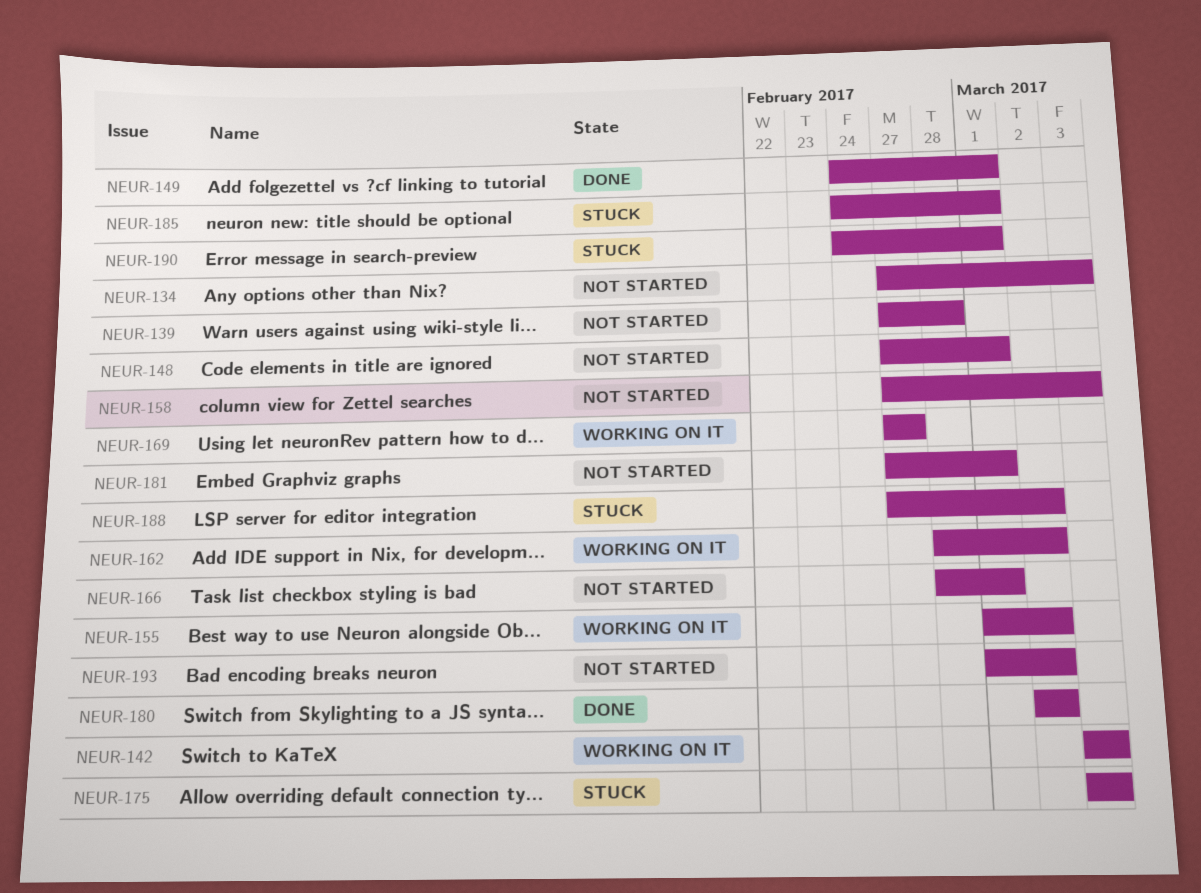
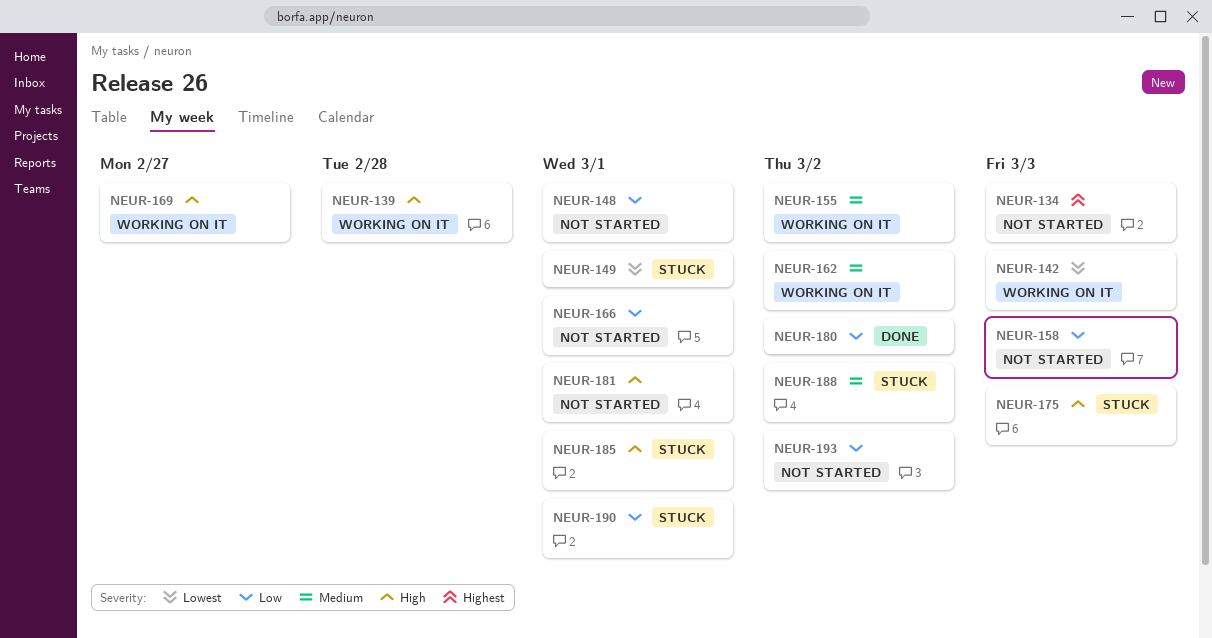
NEUR-139, status: Not started -> Working on it
NEUR-149, status: Done -> Stuck

